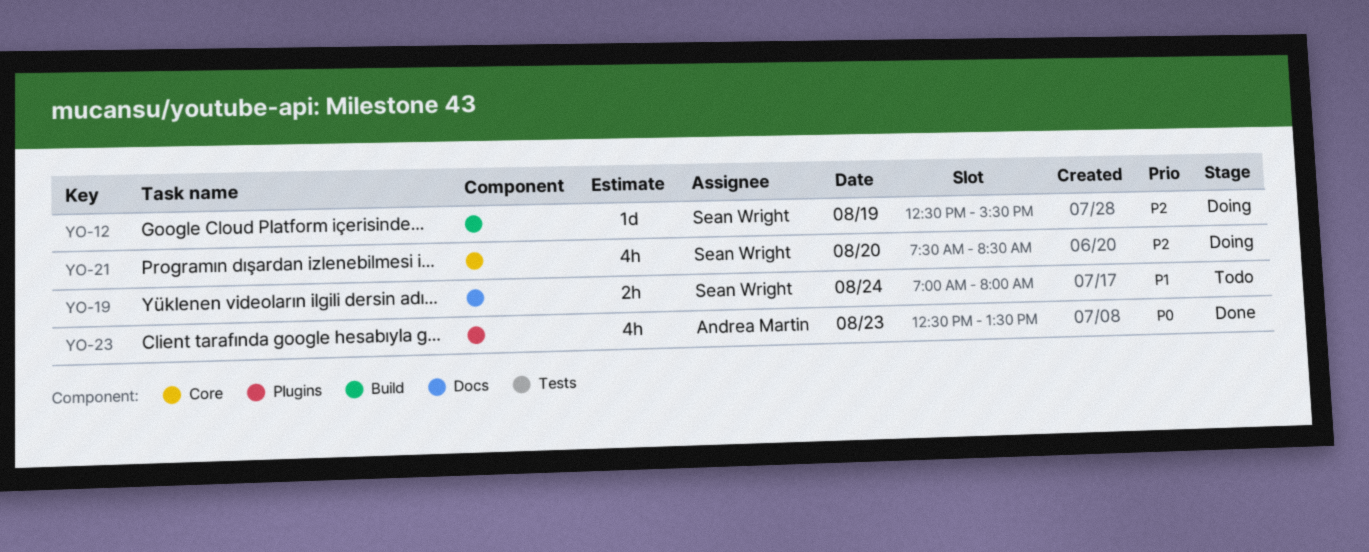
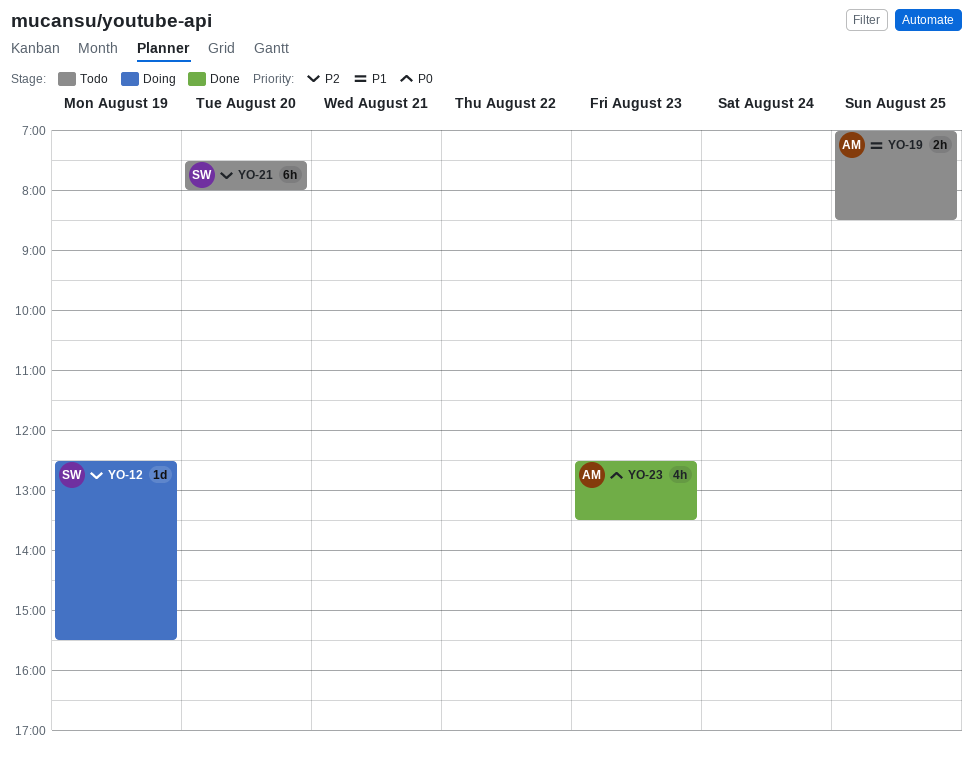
YO-19, owner: Sean Wright -> Andrea Martin
YO-19, day: Aug 24 -> Aug 25
YO-19, ends: 08:00 -> 08:30
YO-21, status: Doing -> Todo
YO-21, estimate: 4h -> 6h
YO-21, ends: 08:30 -> 08:00

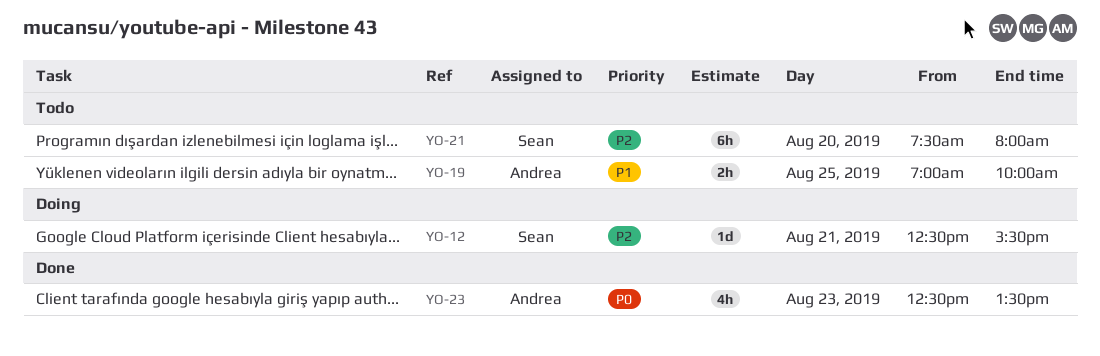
YO-12, day: Aug 19 -> Aug 21
YO-19, ends: 08:30 -> 10:00

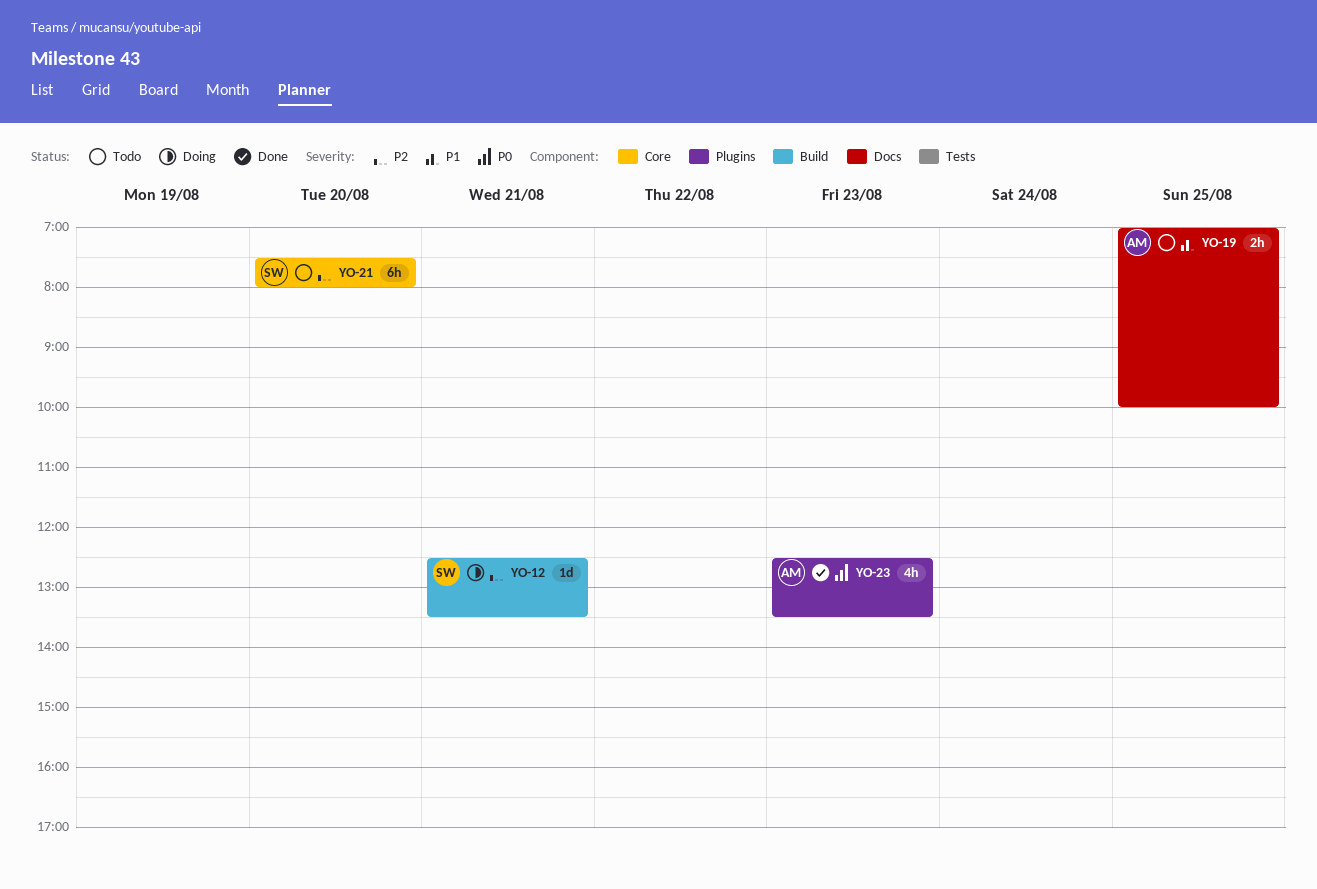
YO-12, ends: 15:30 -> 13:30

